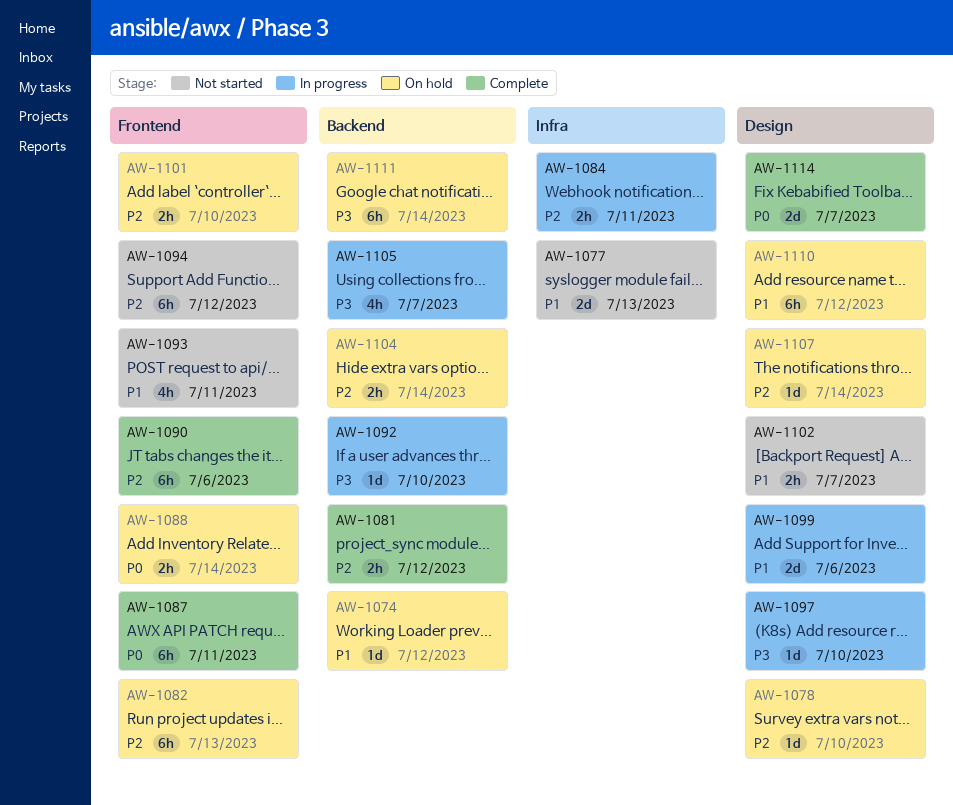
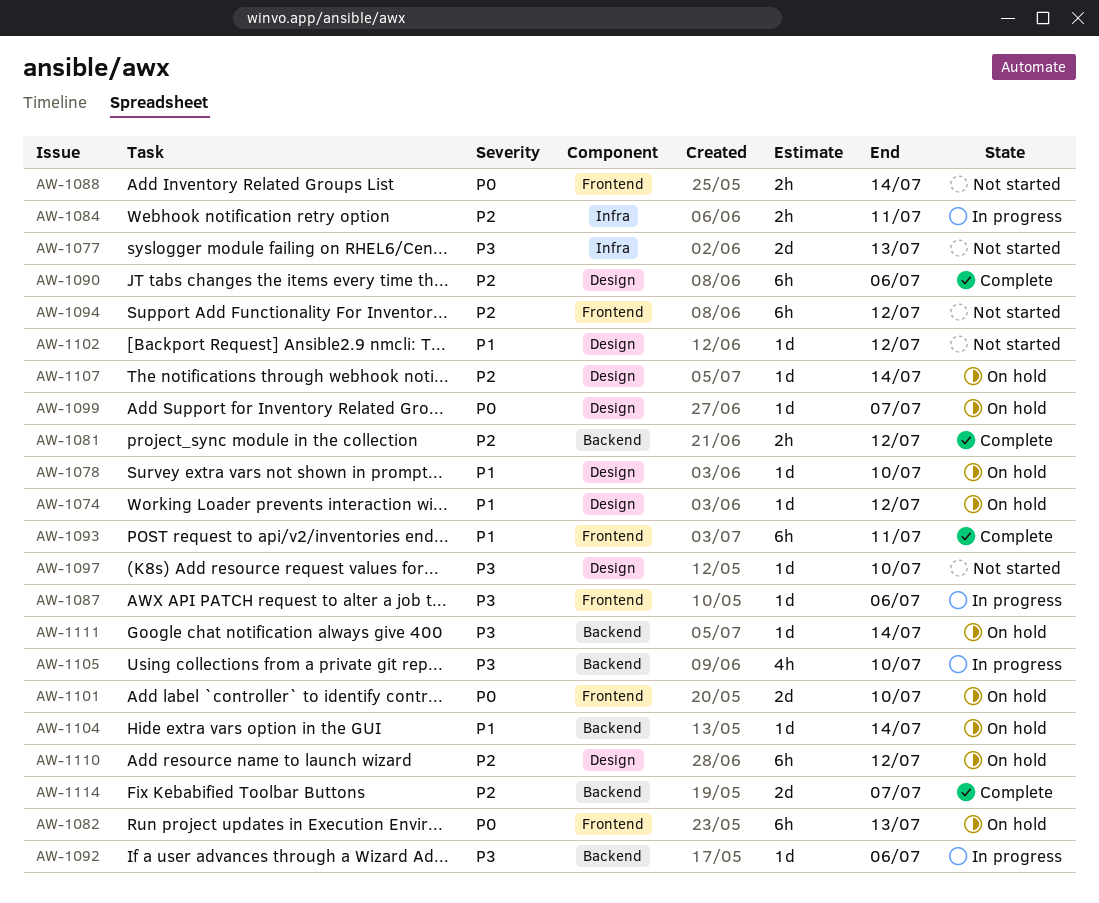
AW-1074, label: Backend -> Design
AW-1077, priority: P1 -> P3
AW-1078, priority: P2 -> P1
AW-1082, priority: P2 -> P0
AW-1087, status: Complete -> In progress
AW-1087, priority: P0 -> P3
AW-1087, estimate: 6h -> 1d
AW-1087, due: Jul 11 -> Jul 6
AW-1088, status: On hold -> Not started
AW-1090, label: Frontend -> Design
AW-1092, due: Jul 10 -> Jul 6
AW-1093, status: Not started -> Complete
AW-1093, estimate: 4h -> 6h
AW-1097, status: In progress -> Not started
AW-1099, status: In progress -> On hold
AW-1099, priority: P1 -> P0
AW-1099, estimate: 2d -> 1d
AW-1099, due: Jul 6 -> Jul 7
AW-1101, priority: P2 -> P0
AW-1101, estimate: 2h -> 2d
AW-1102, estimate: 2h -> 1d
AW-1102, due: Jul 7 -> Jul 12
AW-1104, priority: P2 -> P1
AW-1104, estimate: 2h -> 1d
AW-1105, due: Jul 7 -> Jul 10
AW-1110, priority: P1 -> P2
AW-1111, estimate: 6h -> 1d
AW-1114, priority: P0 -> P2
AW-1114, label: Design -> Backend

